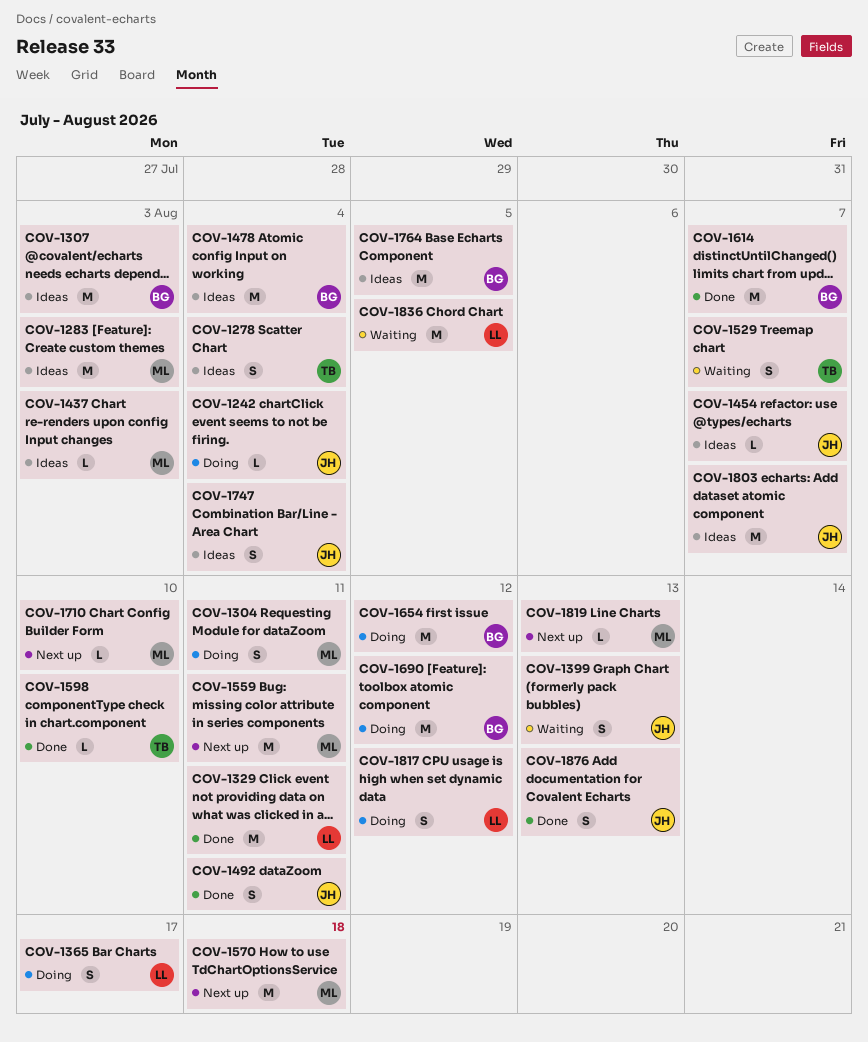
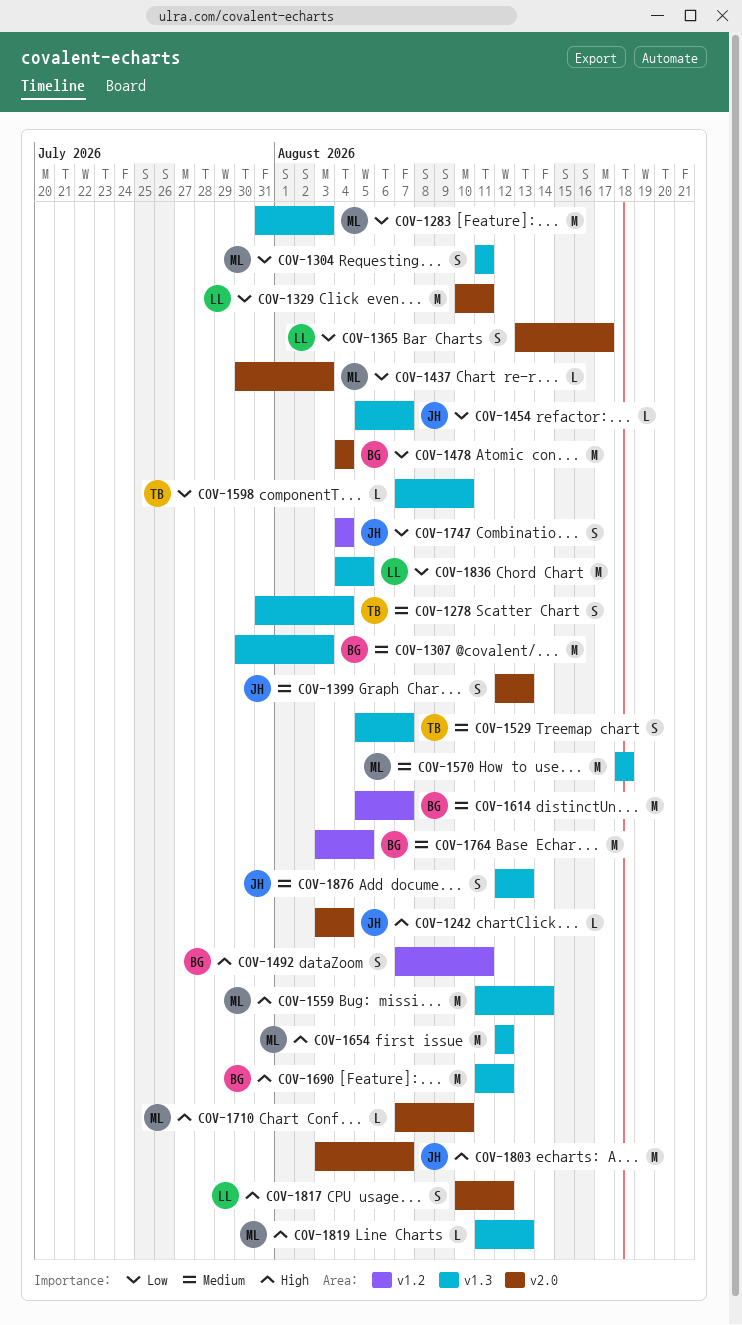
COV-1492, owner: JH -> BG
COV-1559, due: Aug 11 -> Aug 14
COV-1654, owner: BG -> ML

